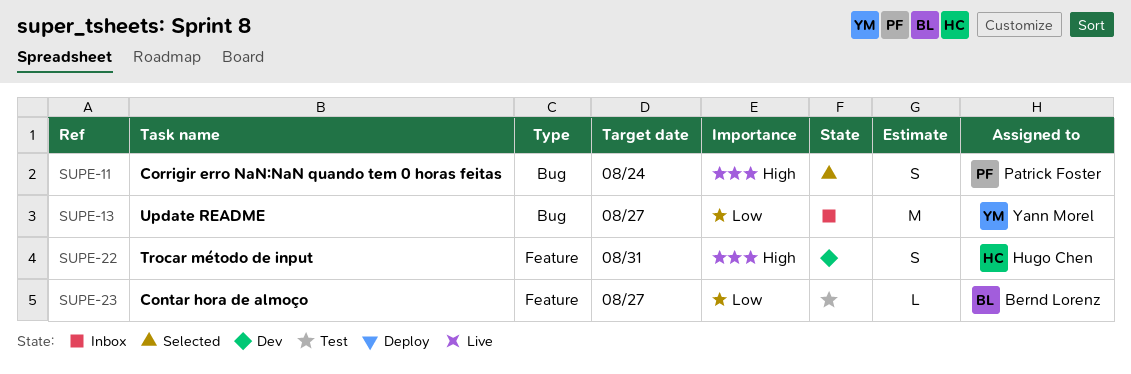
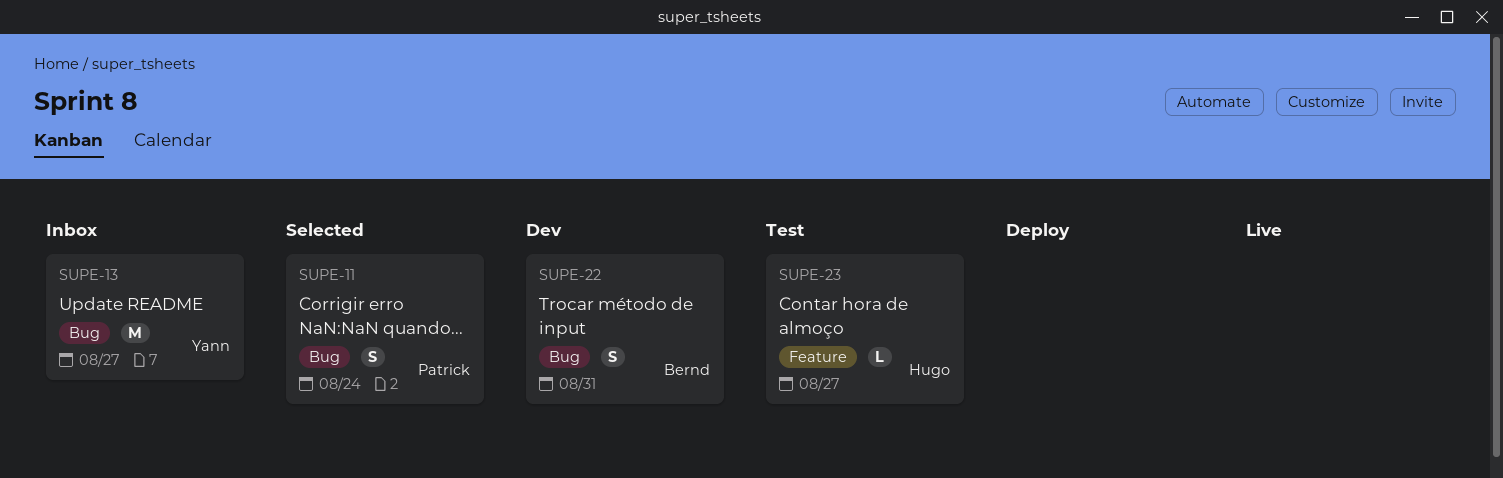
SUPE-22, owner: Hugo Chen -> Bernd Lorenz
SUPE-22, label: Feature -> Bug
SUPE-23, owner: Bernd Lorenz -> Hugo Chen

